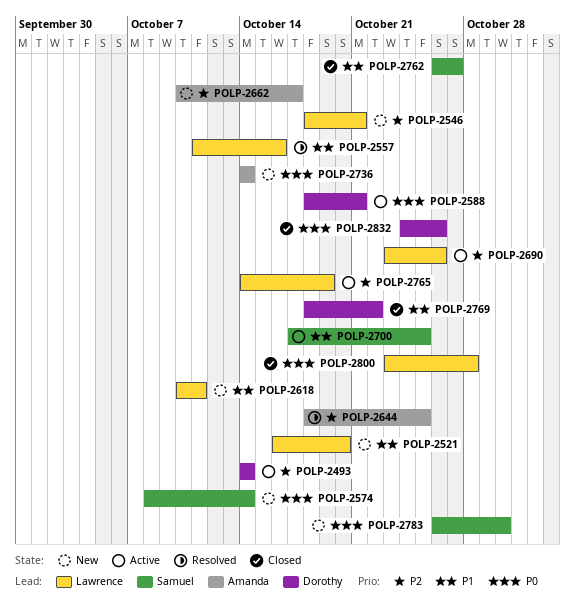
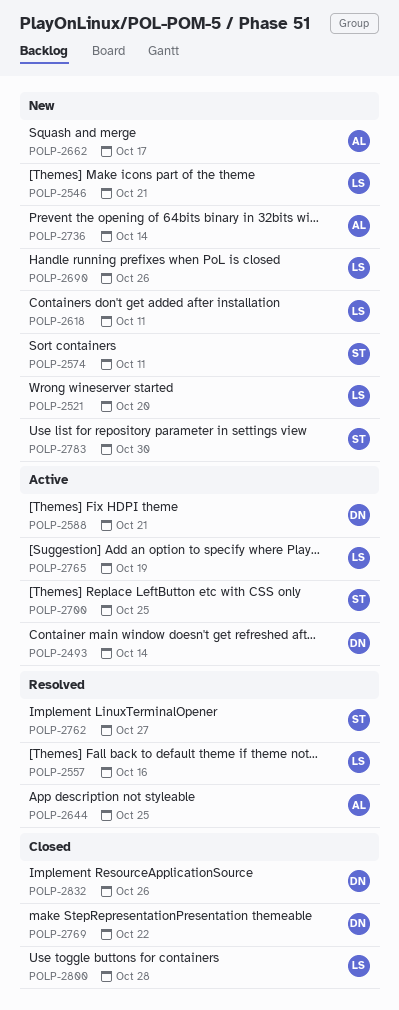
POLP-2574, due: Oct 14 -> Oct 11
POLP-2690, status: Active -> New
POLP-2762, status: Closed -> Resolved

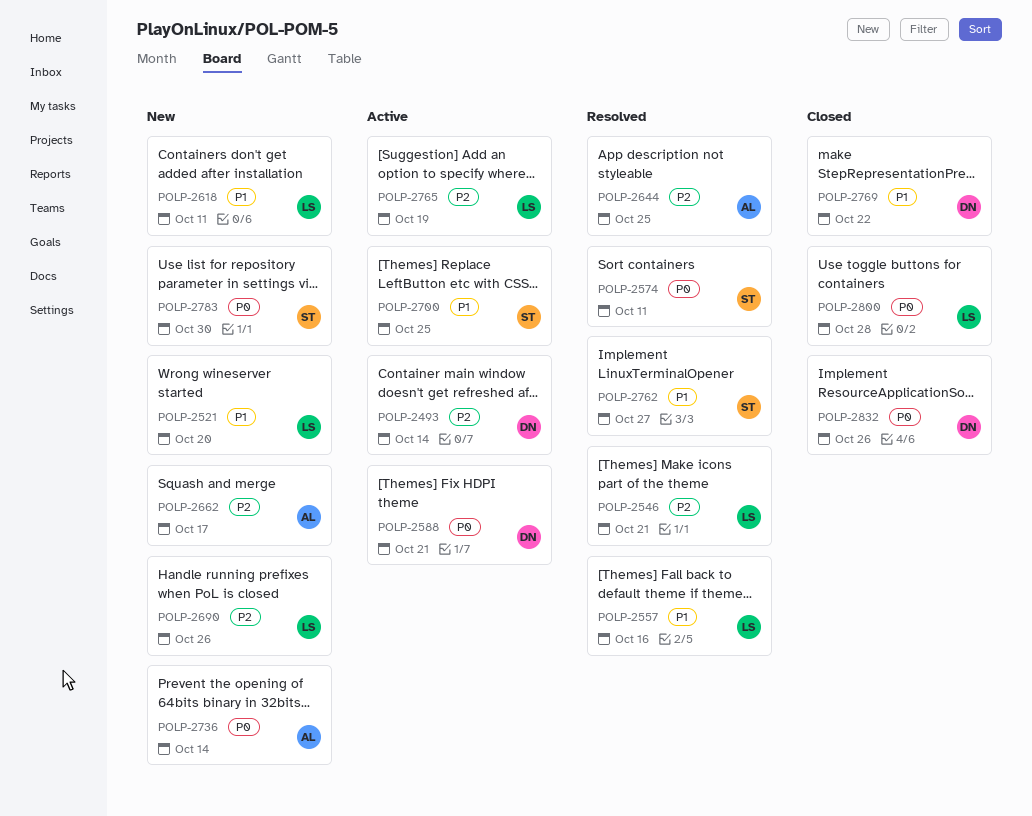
POLP-2546, status: New -> Resolved
POLP-2574, status: New -> Resolved

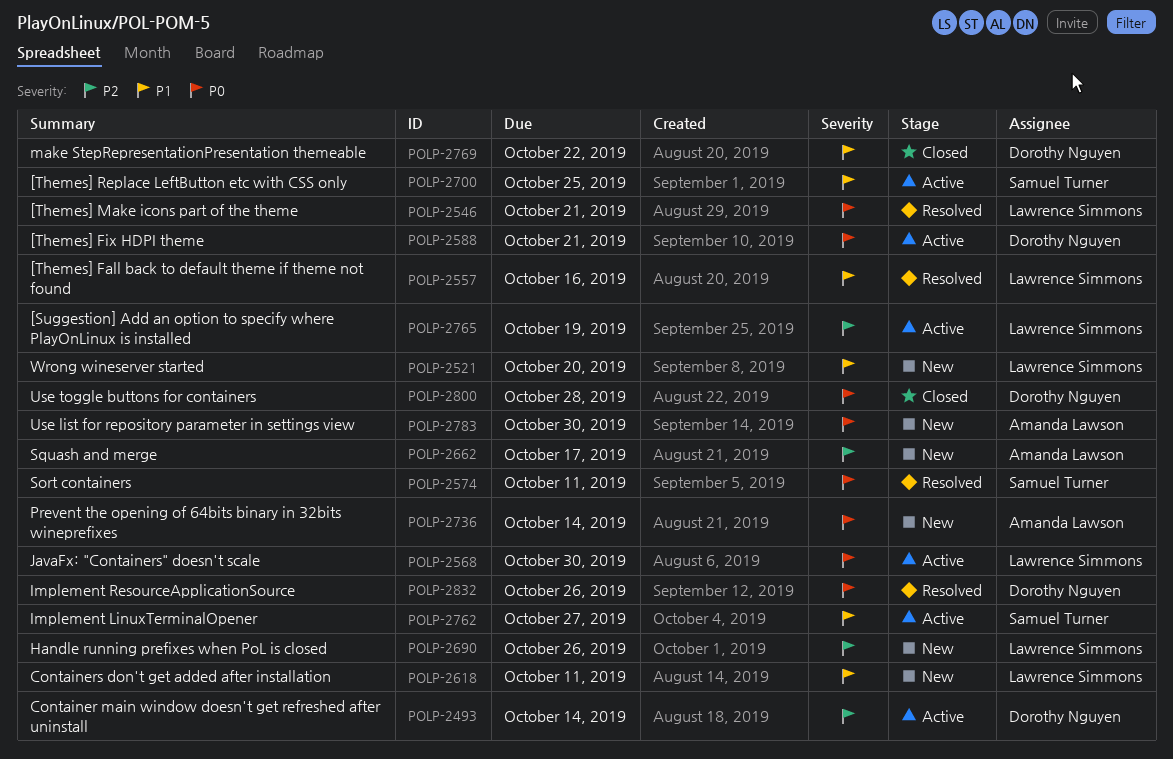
POLP-2546, priority: P2 -> P0
POLP-2568: none -> present
POLP-2644: present -> none
POLP-2762, status: Resolved -> Active
POLP-2783, owner: Samuel Turner -> Amanda Lawson
POLP-2800, owner: Lawrence Simmons -> Dorothy Nguyen
POLP-2832, status: Closed -> Resolved

